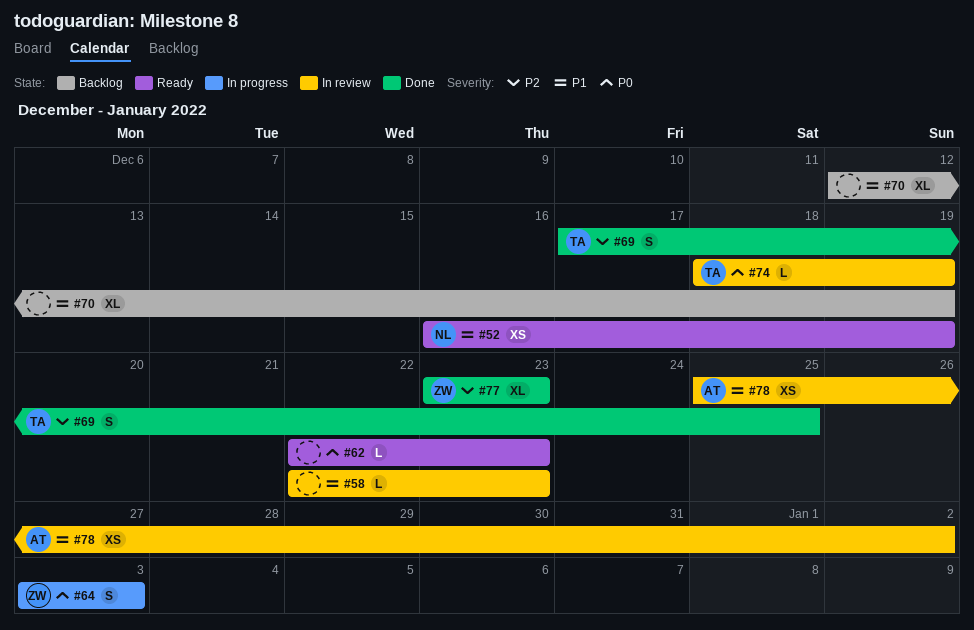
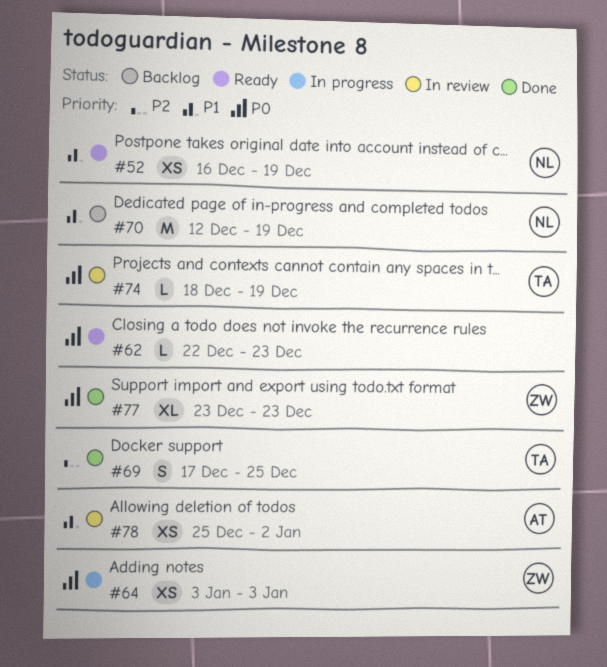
#58: present -> none
#64, estimate: S -> XS
#70, owner: none -> NL
#70, estimate: XL -> M
#77, priority: P2 -> P0

